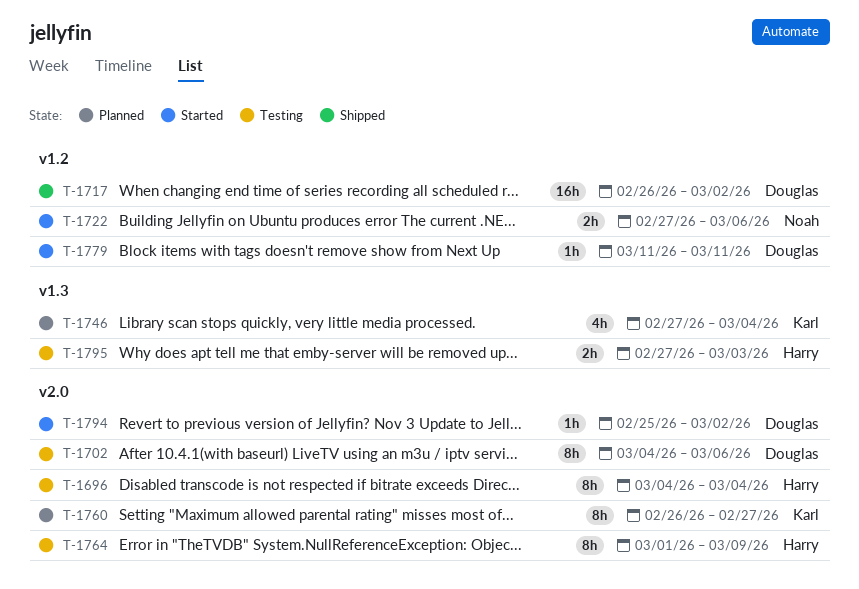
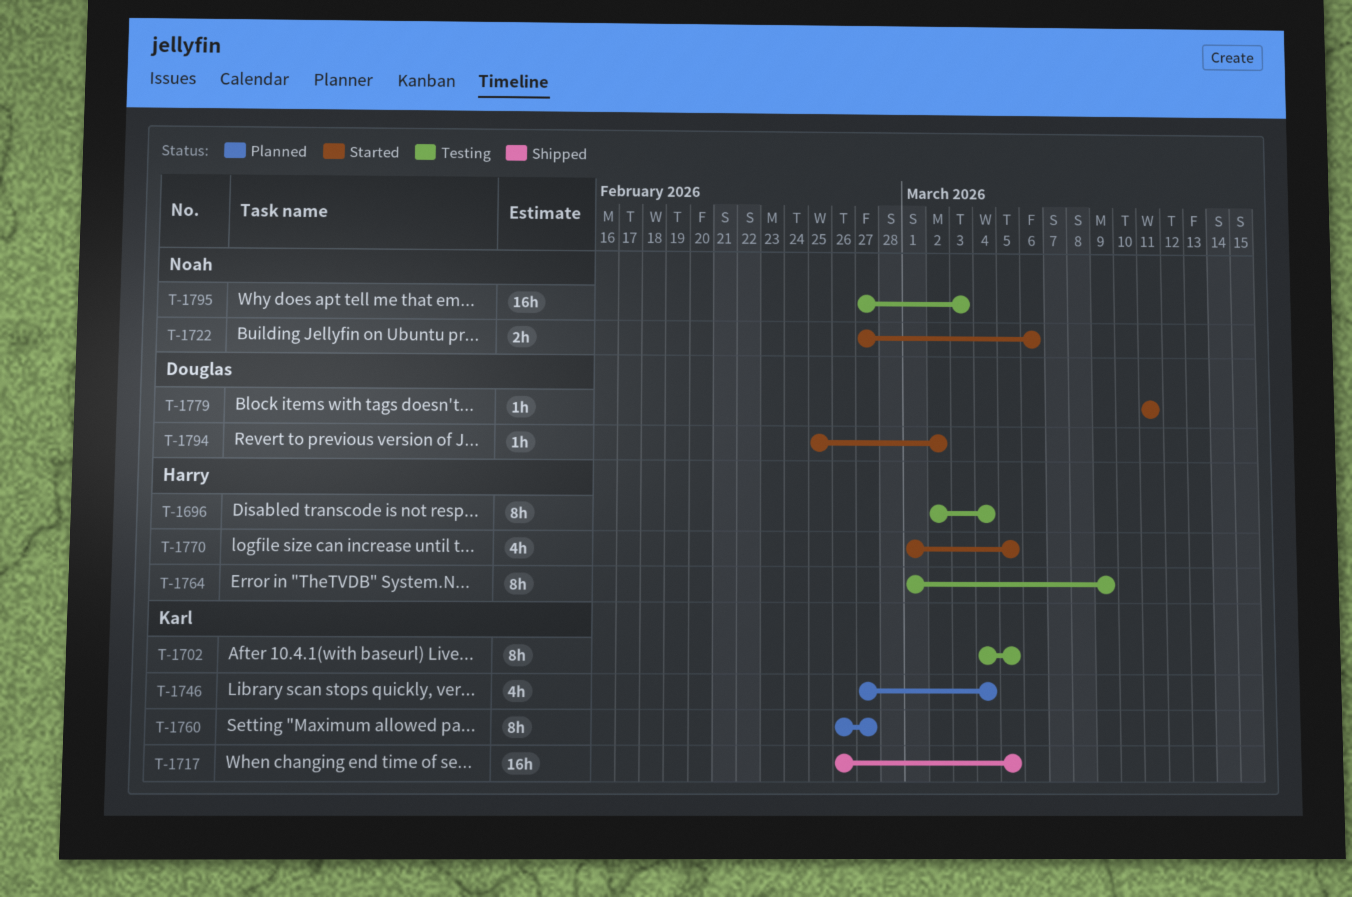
T-1696, start: Mar 4 -> Mar 2
T-1702, owner: Douglas -> Karl
T-1702, due: Mar 6 -> Mar 5
T-1717, owner: Douglas -> Karl
T-1717, due: Mar 2 -> Mar 5
T-1770: none -> present
T-1795, owner: Harry -> Noah
T-1795, estimate: 2h -> 16h

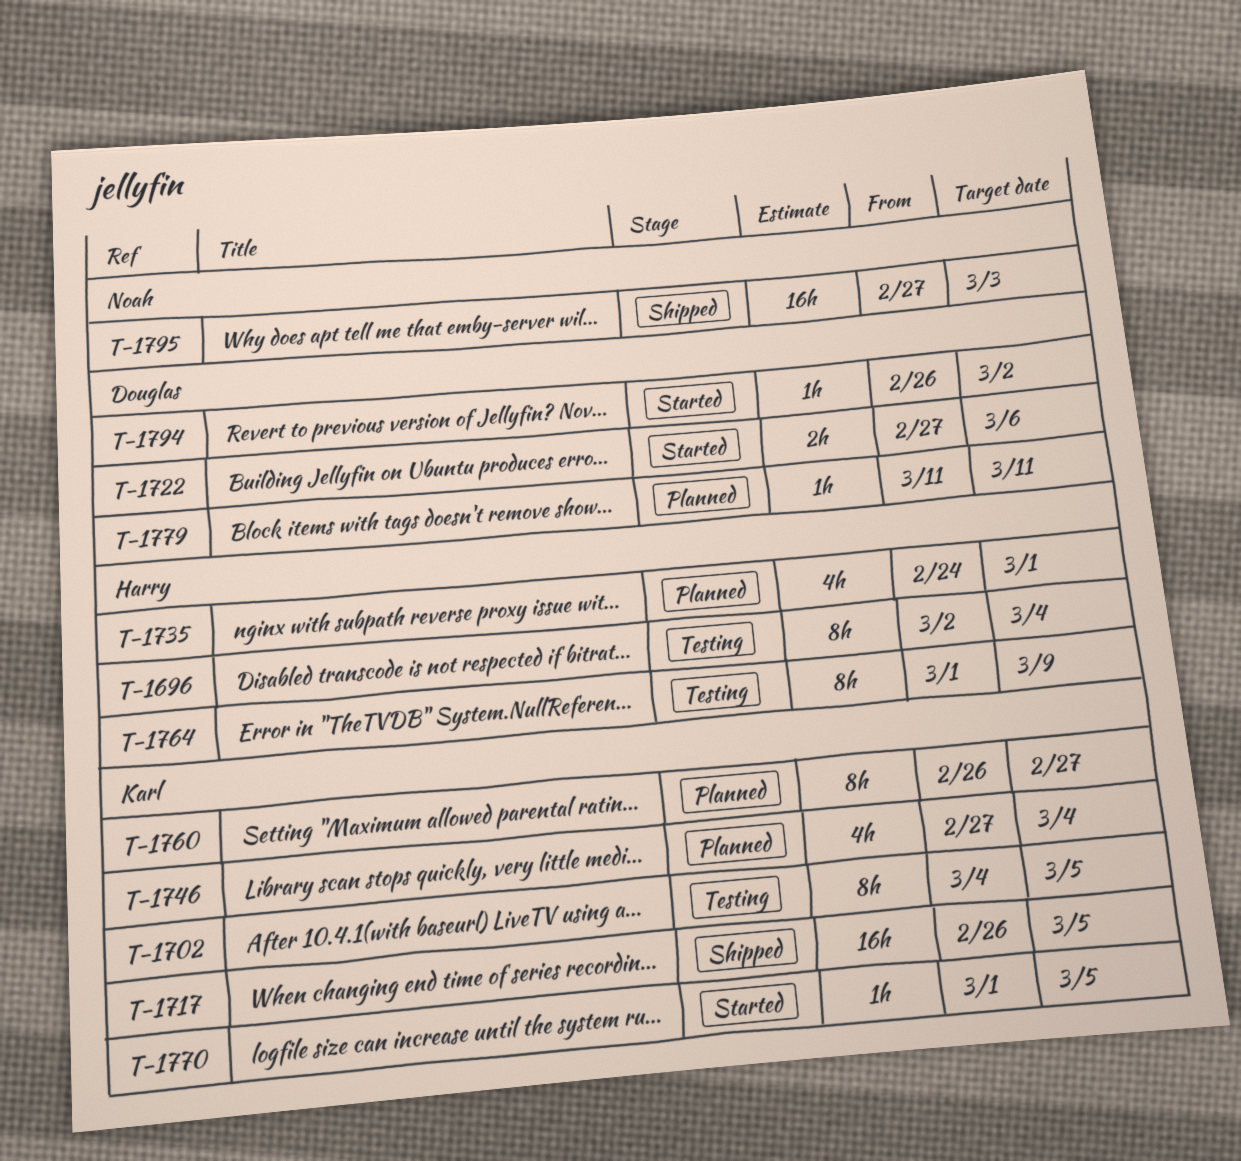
T-1722, owner: Noah -> Douglas
T-1735: none -> present
T-1770, owner: Harry -> Karl
T-1770, estimate: 4h -> 1h
T-1779, status: Started -> Planned
T-1794, start: Feb 25 -> Feb 26
T-1795, status: Testing -> Shipped

